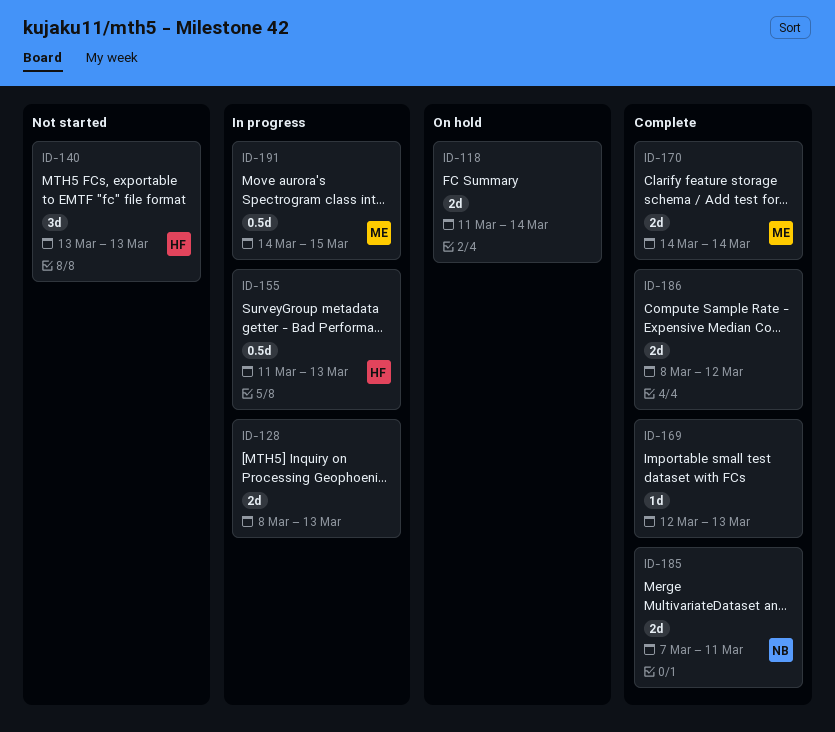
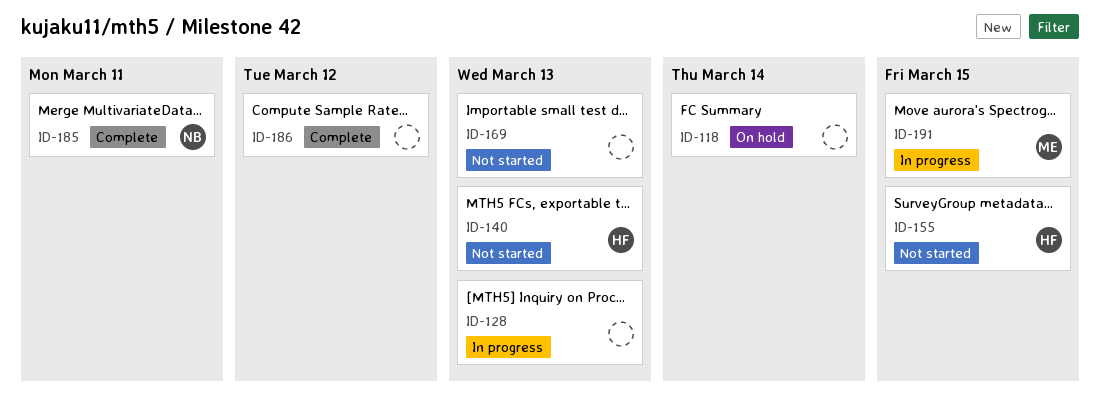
ID-155, status: In progress -> Not started
ID-155, due: Mar 13 -> Mar 15
ID-169, status: Complete -> Not started
ID-170: present -> none

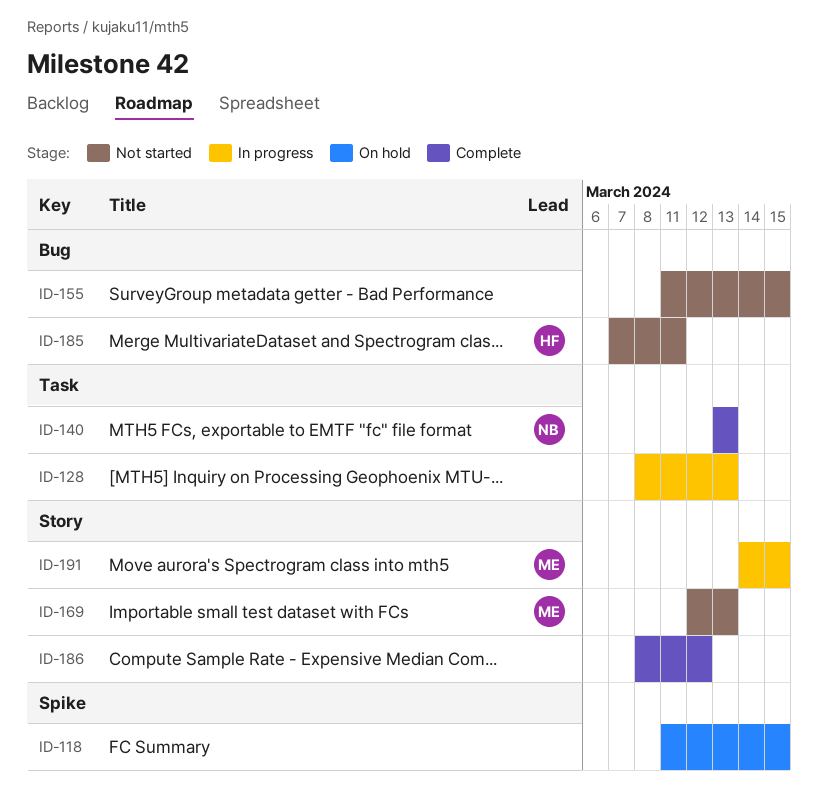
ID-118, due: Mar 14 -> Mar 15
ID-140, status: Not started -> Complete
ID-140, owner: HF -> NB
ID-155, owner: HF -> none
ID-169, owner: none -> ME
ID-185, status: Complete -> Not started
ID-185, owner: NB -> HF

